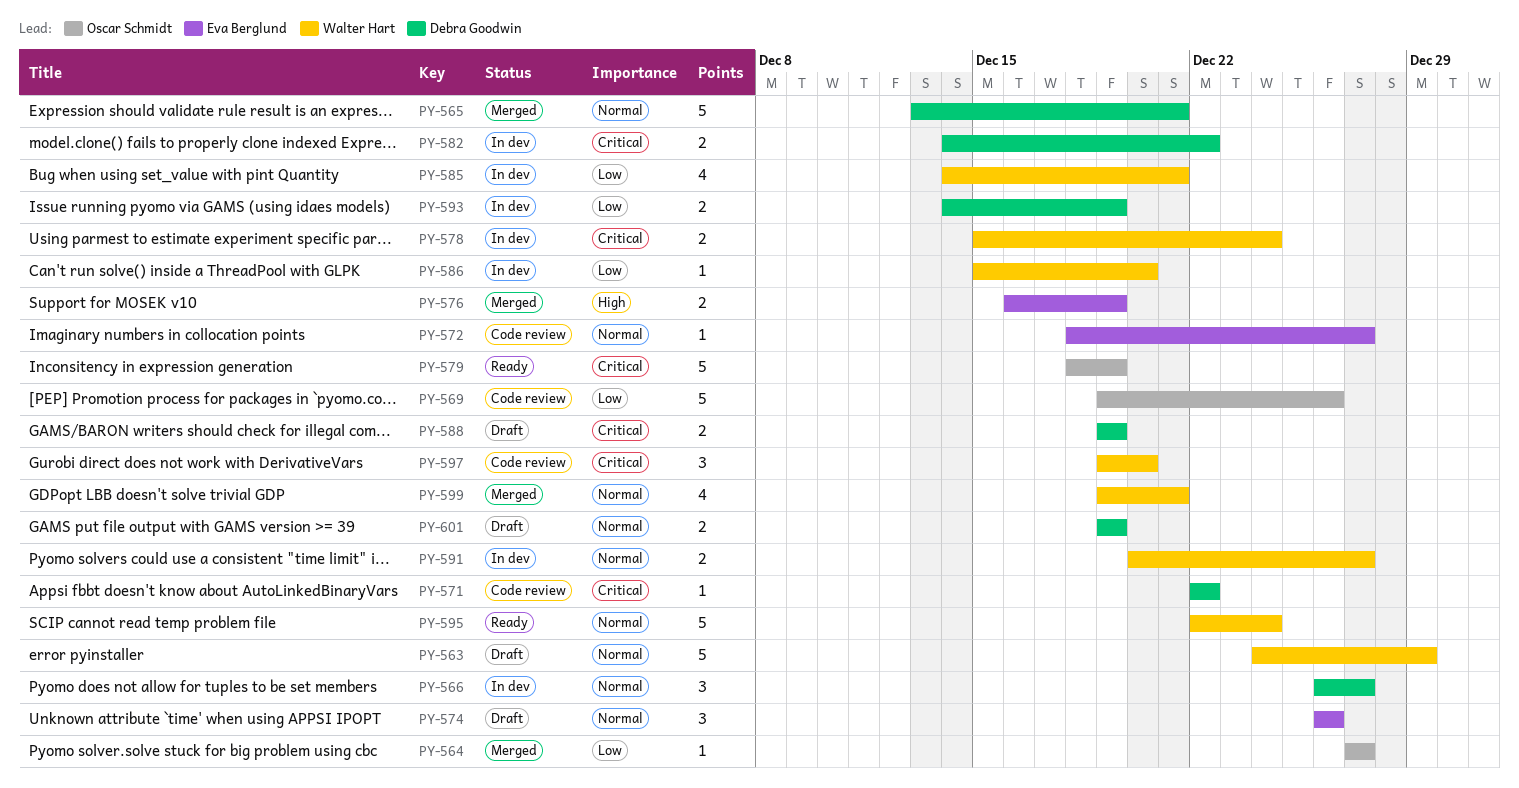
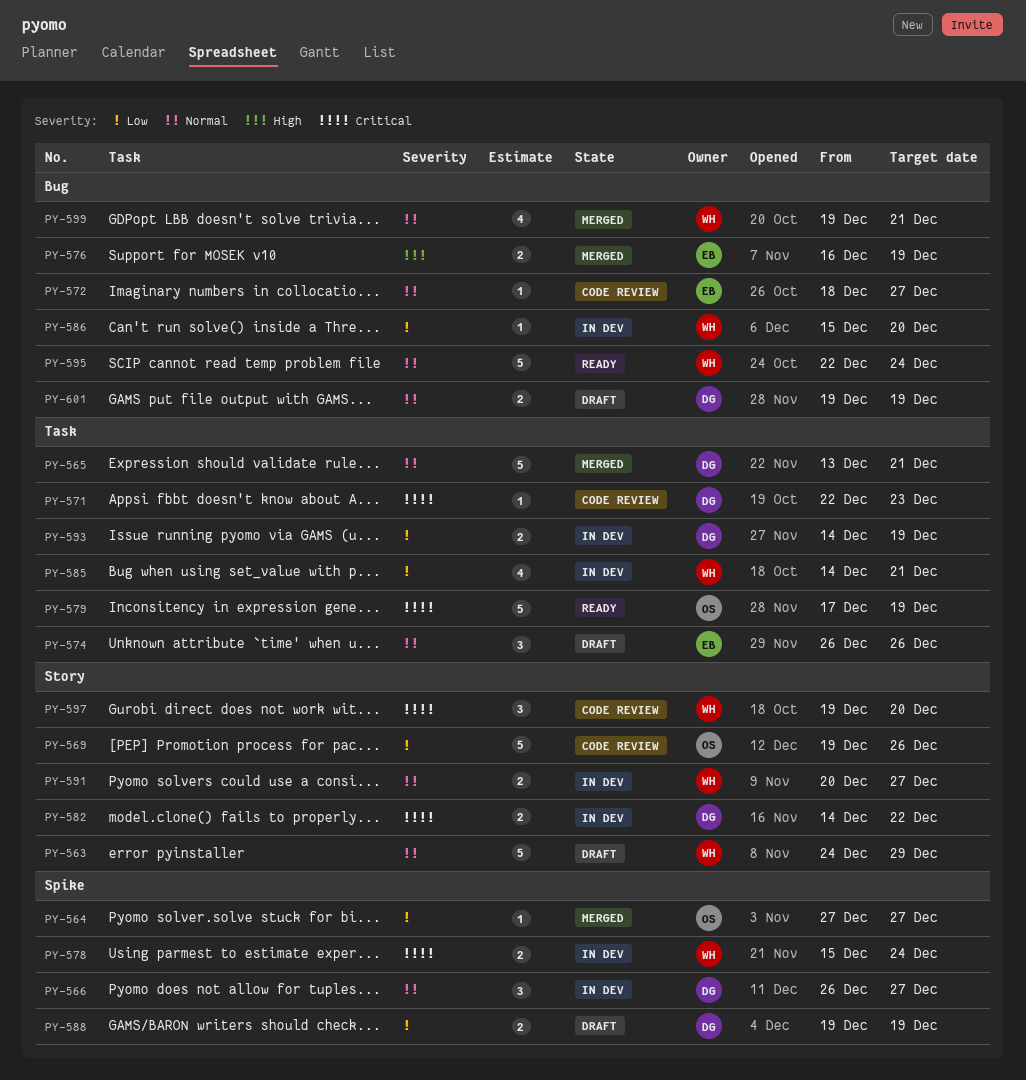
PY-571, due: Dec 22 -> Dec 23
PY-579, start: Dec 18 -> Dec 17
PY-588, priority: Critical -> Low

